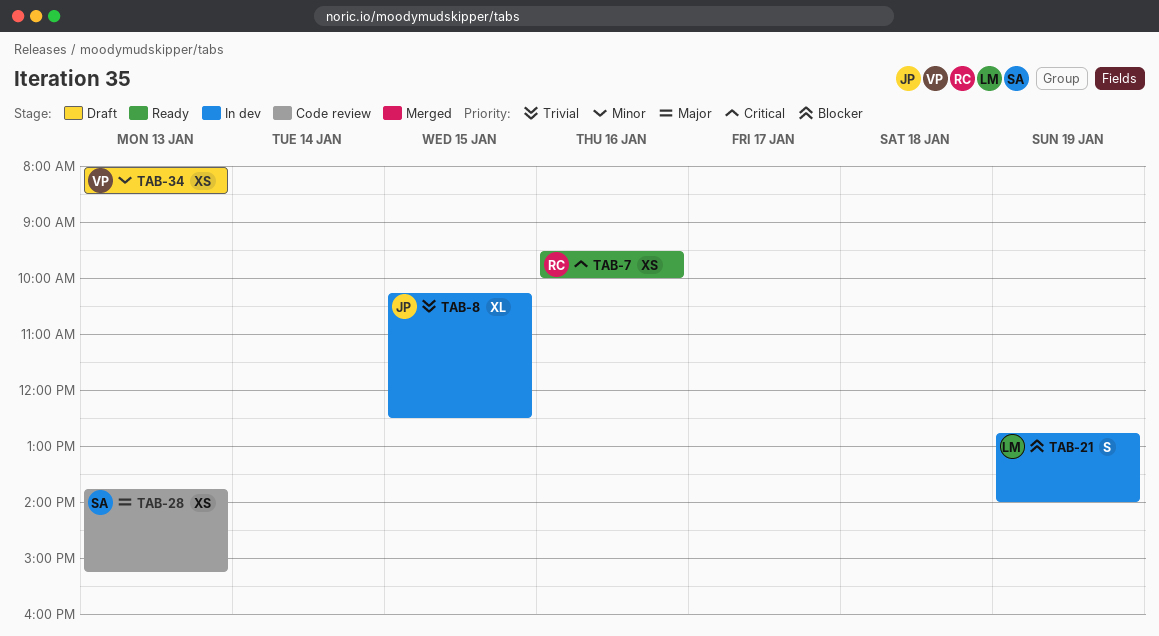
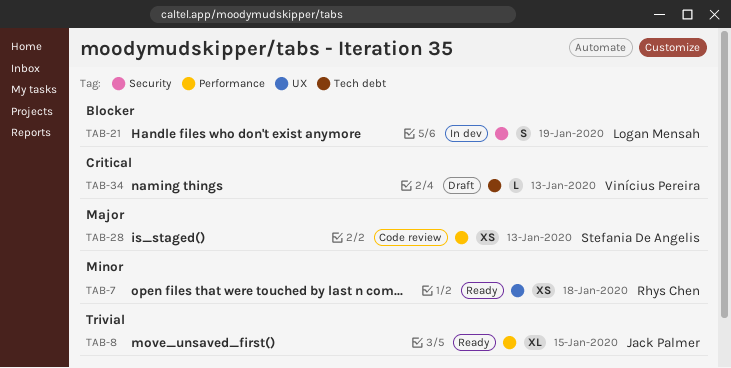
TAB-7, priority: Critical -> Minor
TAB-7, day: Jan 16 -> Jan 18
TAB-8, status: In dev -> Ready
TAB-34, priority: Minor -> Critical
TAB-34, estimate: XS -> L

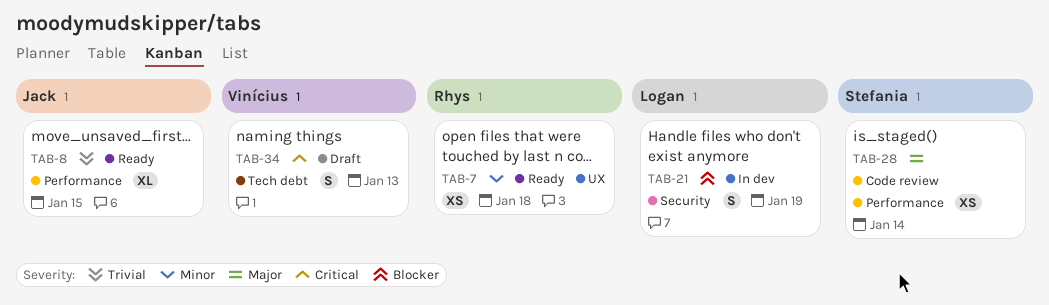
TAB-28, day: Jan 13 -> Jan 14
TAB-34, estimate: L -> S

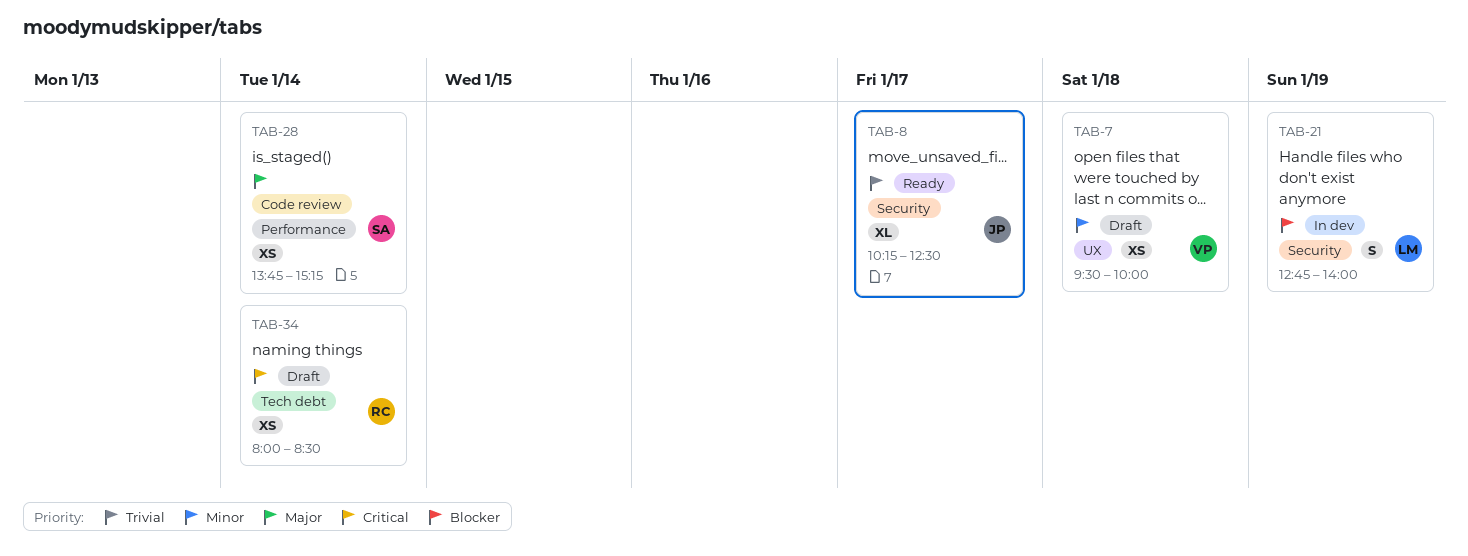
TAB-7, status: Ready -> Draft
TAB-7, owner: Rhys -> Vinícius
TAB-8, label: Performance -> Security
TAB-8, day: Jan 15 -> Jan 17
TAB-34, owner: Vinícius -> Rhys
TAB-34, estimate: S -> XS
TAB-34, day: Jan 13 -> Jan 14

